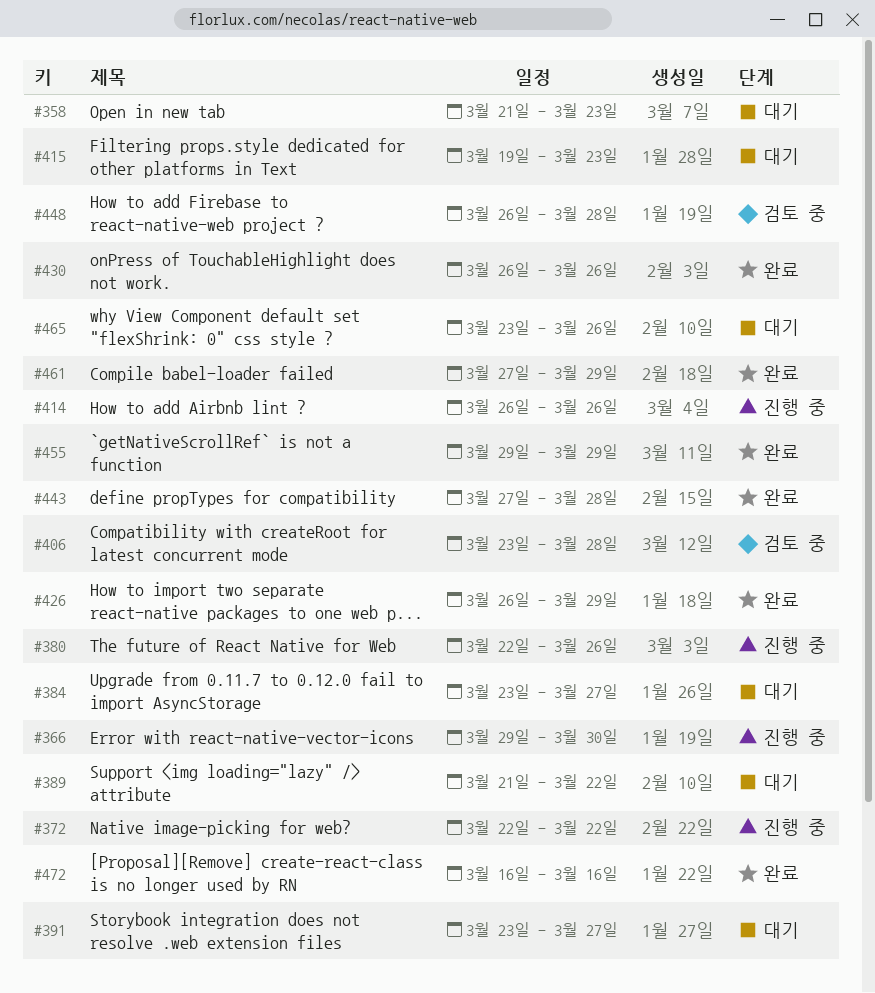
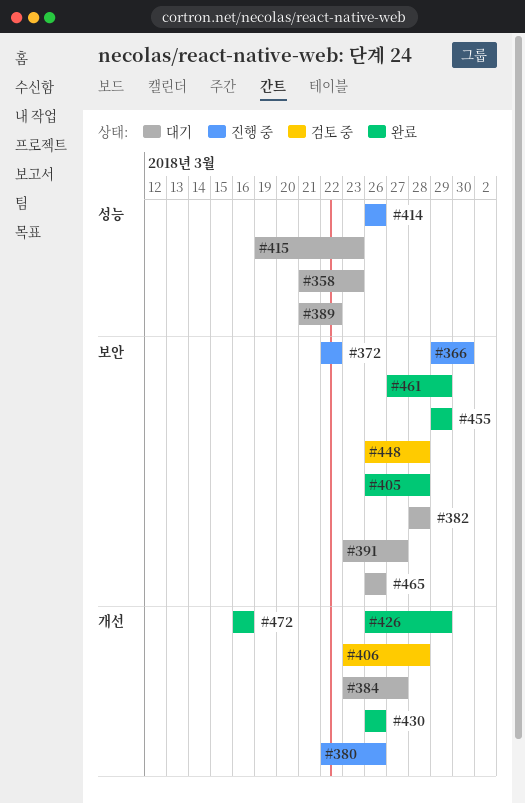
#382: none -> present
#405: none -> present
#443: present -> none
#465, start: Mar 23 -> Mar 26

